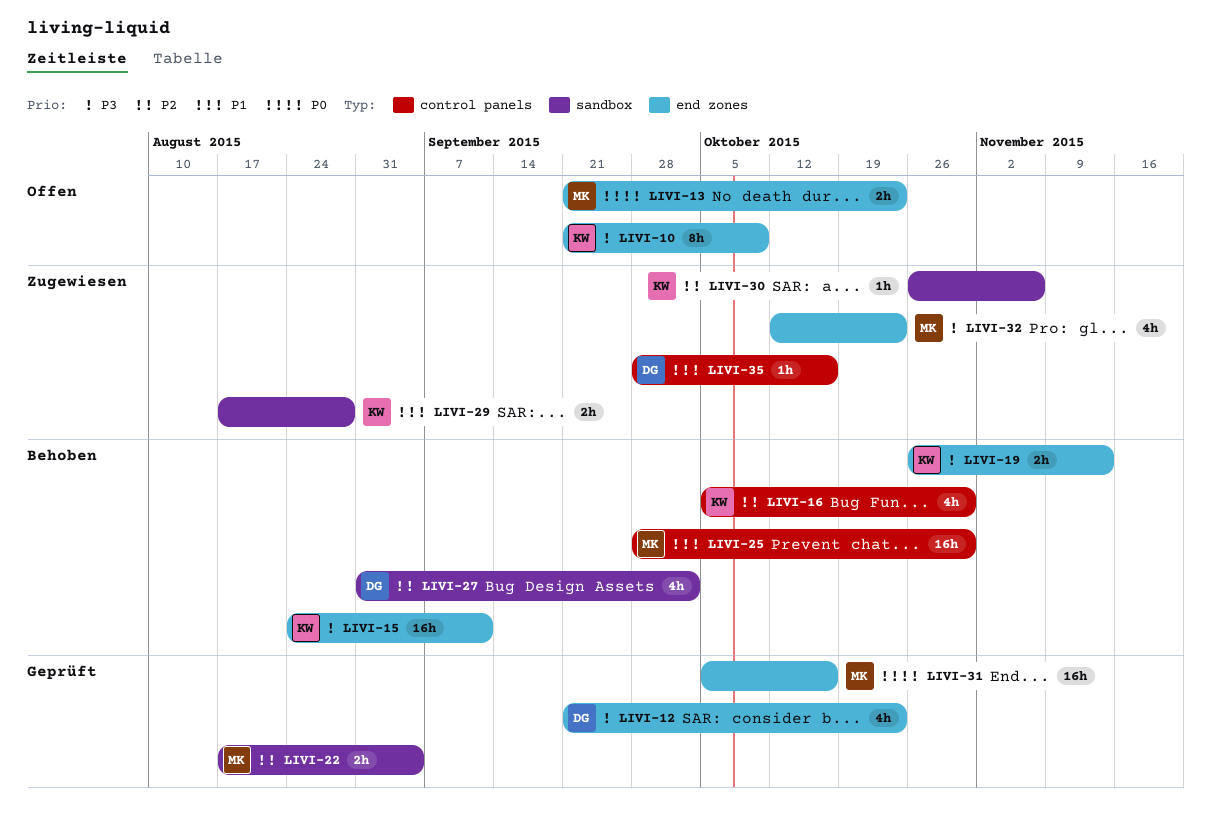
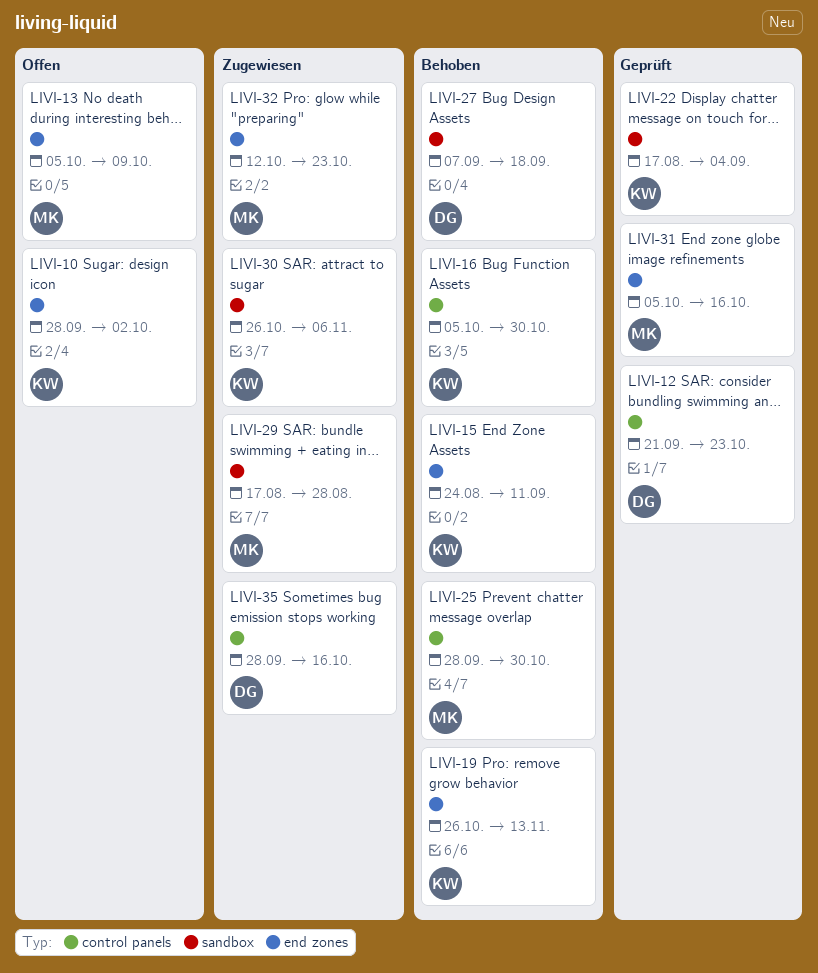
LIVI-10, start: Sep 21 -> Sep 28
LIVI-10, due: Oct 9 -> Oct 2
LIVI-12, label: end zones -> control panels
LIVI-13, start: Sep 21 -> Oct 5
LIVI-13, due: Oct 23 -> Oct 9
LIVI-22, owner: MK -> KW
LIVI-27, start: Aug 31 -> Sep 7
LIVI-27, due: Oct 2 -> Sep 18
LIVI-29, owner: KW -> MK

